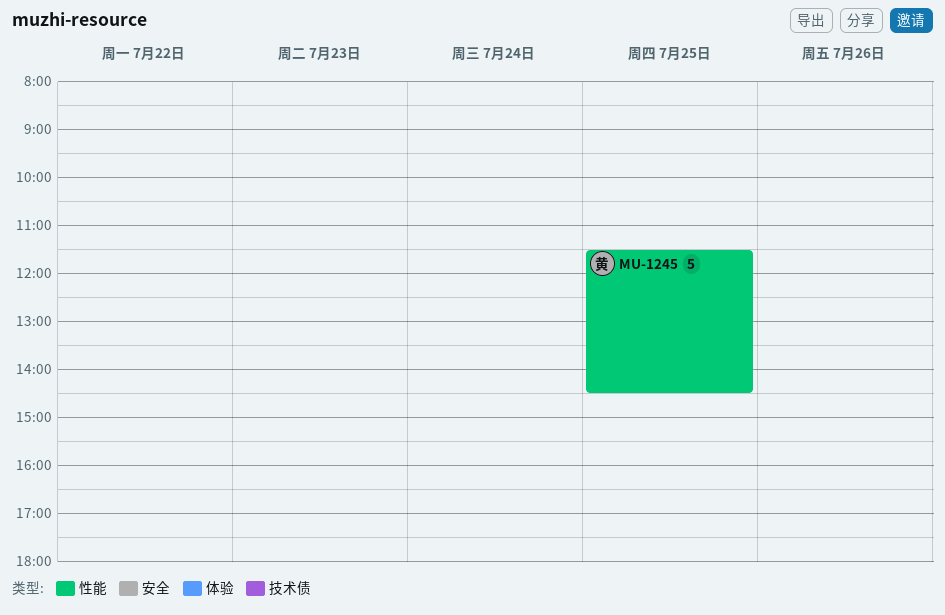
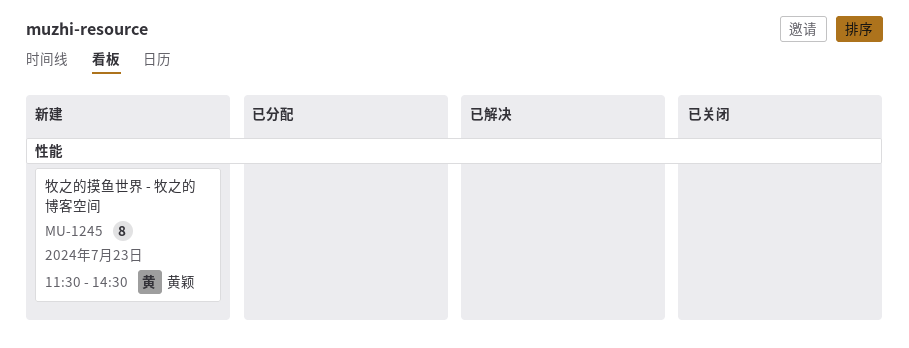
MU-1245, estimate: 5 -> 8
MU-1245, day: Jul 25 -> Jul 23

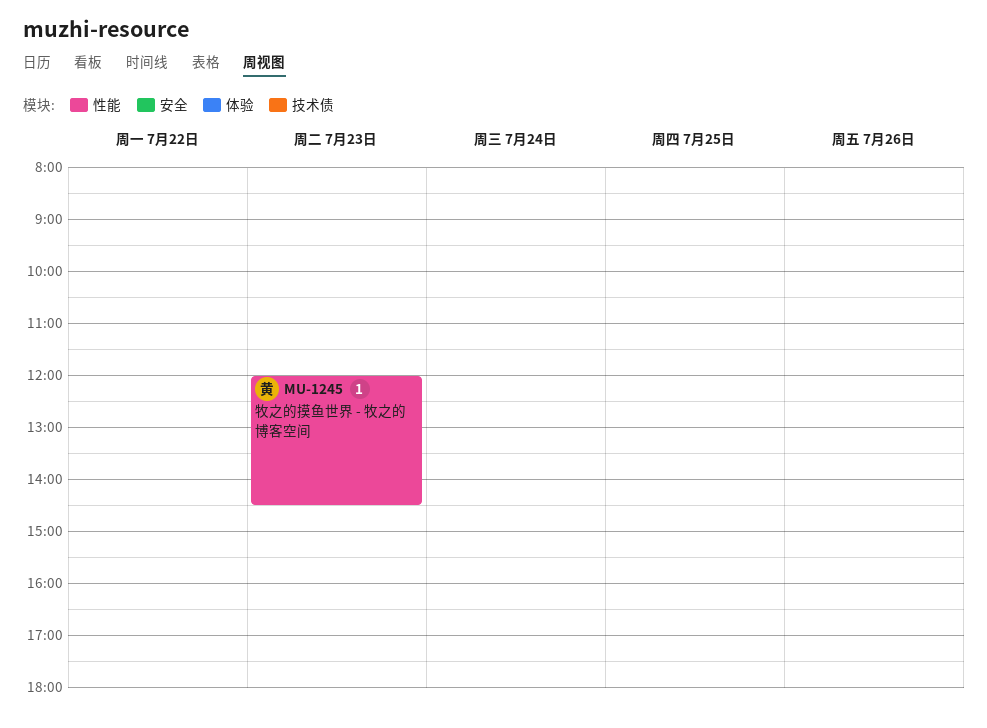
MU-1245, estimate: 8 -> 1
MU-1245, begins: 11:30 -> 12:00

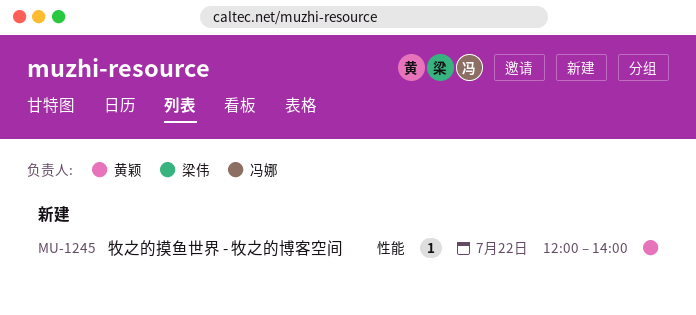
MU-1245, day: Jul 23 -> Jul 22
MU-1245, ends: 14:30 -> 14:00

